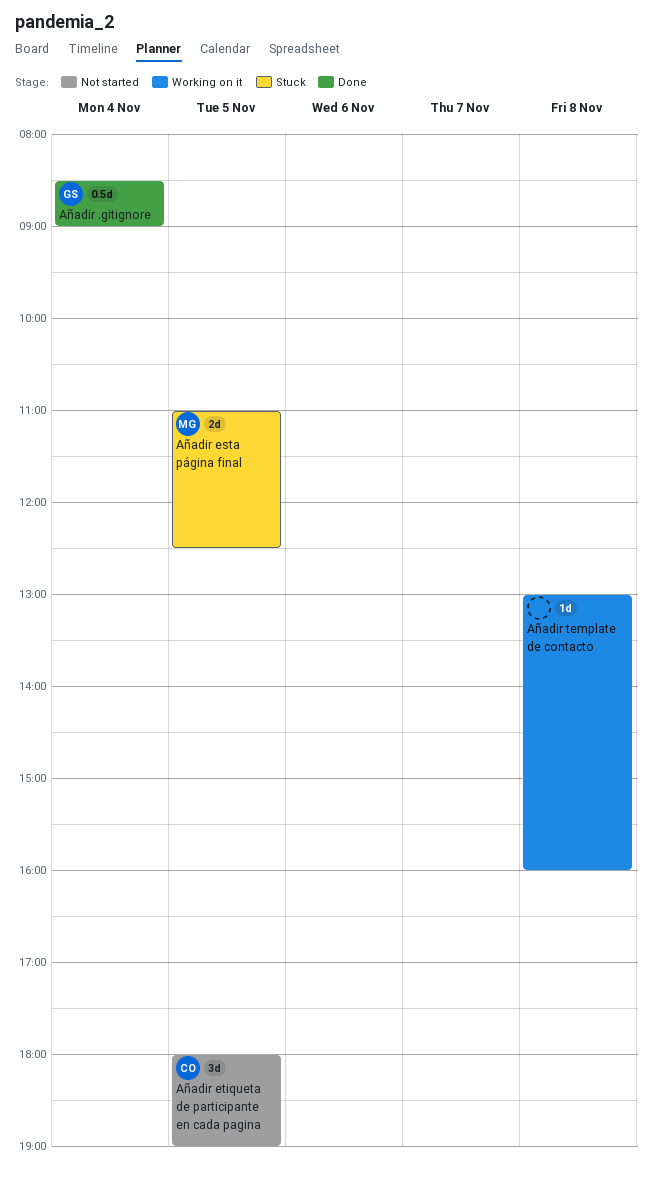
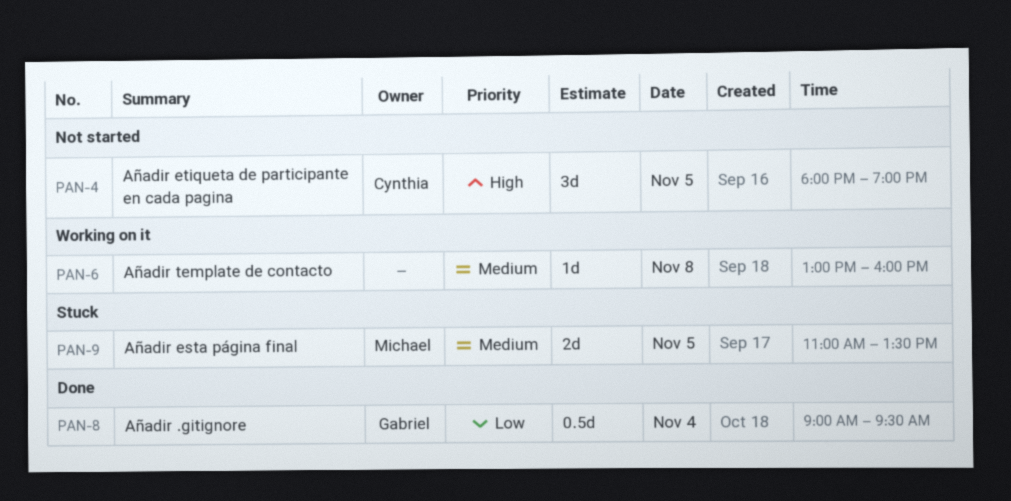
Añadir .gitignore, begins: 08:30 -> 09:00
Añadir .gitignore, ends: 09:00 -> 09:30
Añadir esta página final, ends: 12:30 -> 13:30

